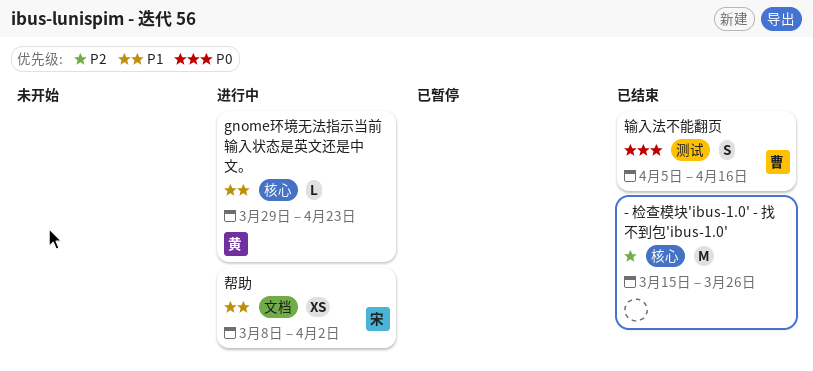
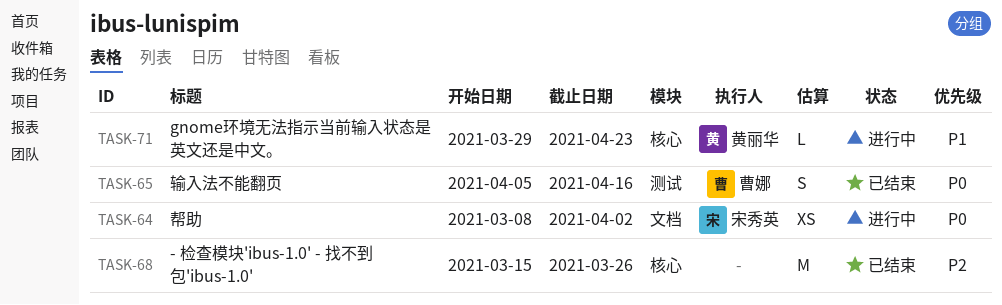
帮助, priority: P1 -> P0

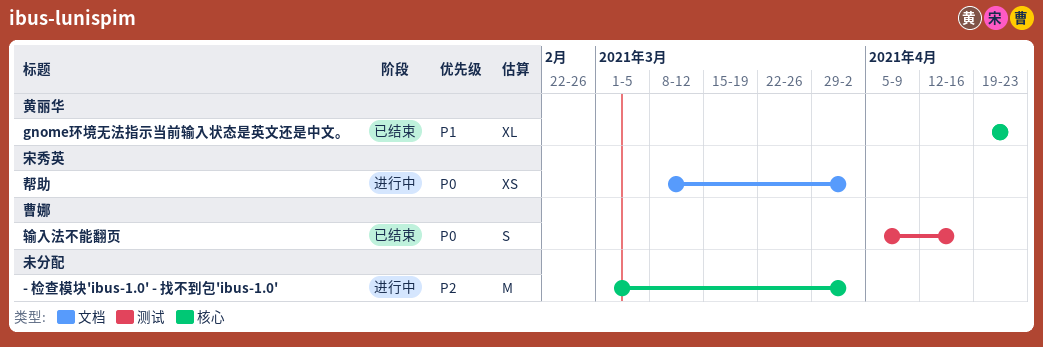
- 检查模块'ibus-1.0' - 找不到包'ibus-1.0', status: 已结束 -> 进行中
- 检查模块'ibus-1.0' - 找不到包'ibus-1.0', start: Mar 15 -> Mar 1
- 检查模块'ibus-1.0' - 找不到包'ibus-1.0', due: Mar 26 -> Apr 2
gnome环境无法指示当前输入状态是英文还是中文。, status: 进行中 -> 已结束
gnome环境无法指示当前输入状态是英文还是中文。, estimate: L -> XL
gnome环境无法指示当前输入状态是英文还是中文。, start: Mar 29 -> Apr 19

